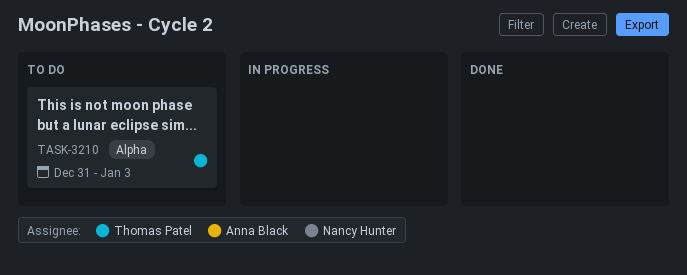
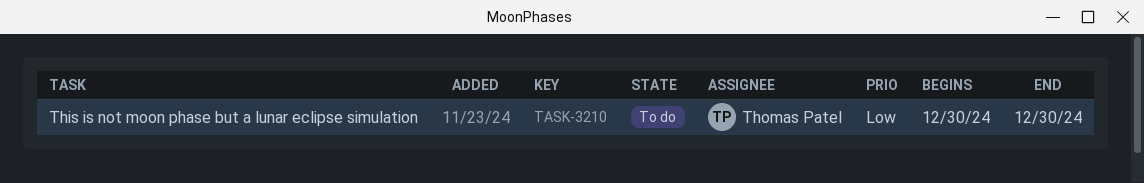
TASK-3210, start: Dec 31 -> Dec 30
TASK-3210, due: Jan 3 -> Dec 30

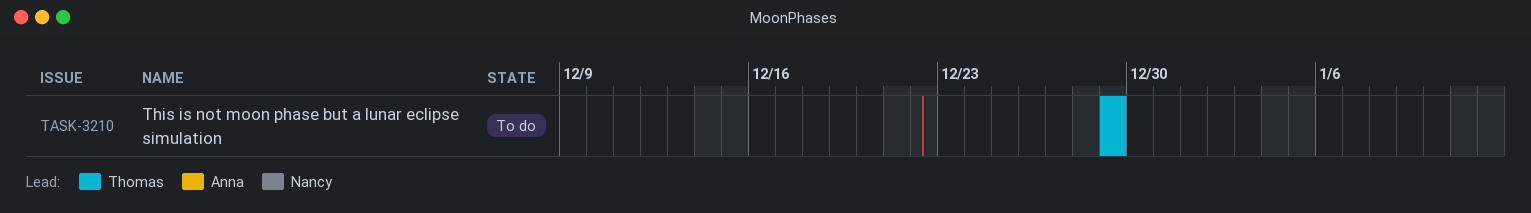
TASK-3210, start: Dec 30 -> Dec 29
TASK-3210, due: Dec 30 -> Dec 29

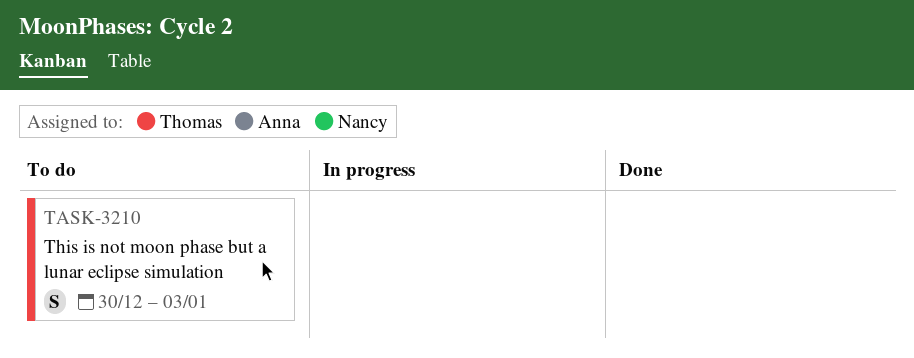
TASK-3210, start: Dec 29 -> Dec 30
TASK-3210, due: Dec 29 -> Jan 3

